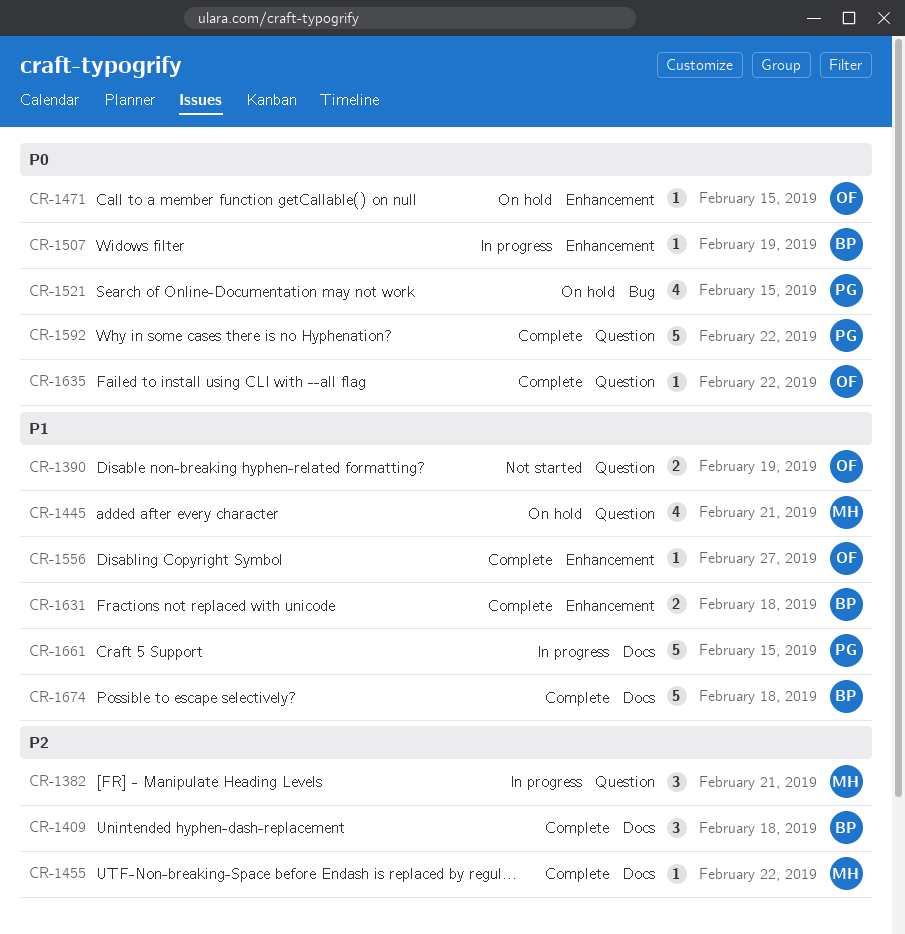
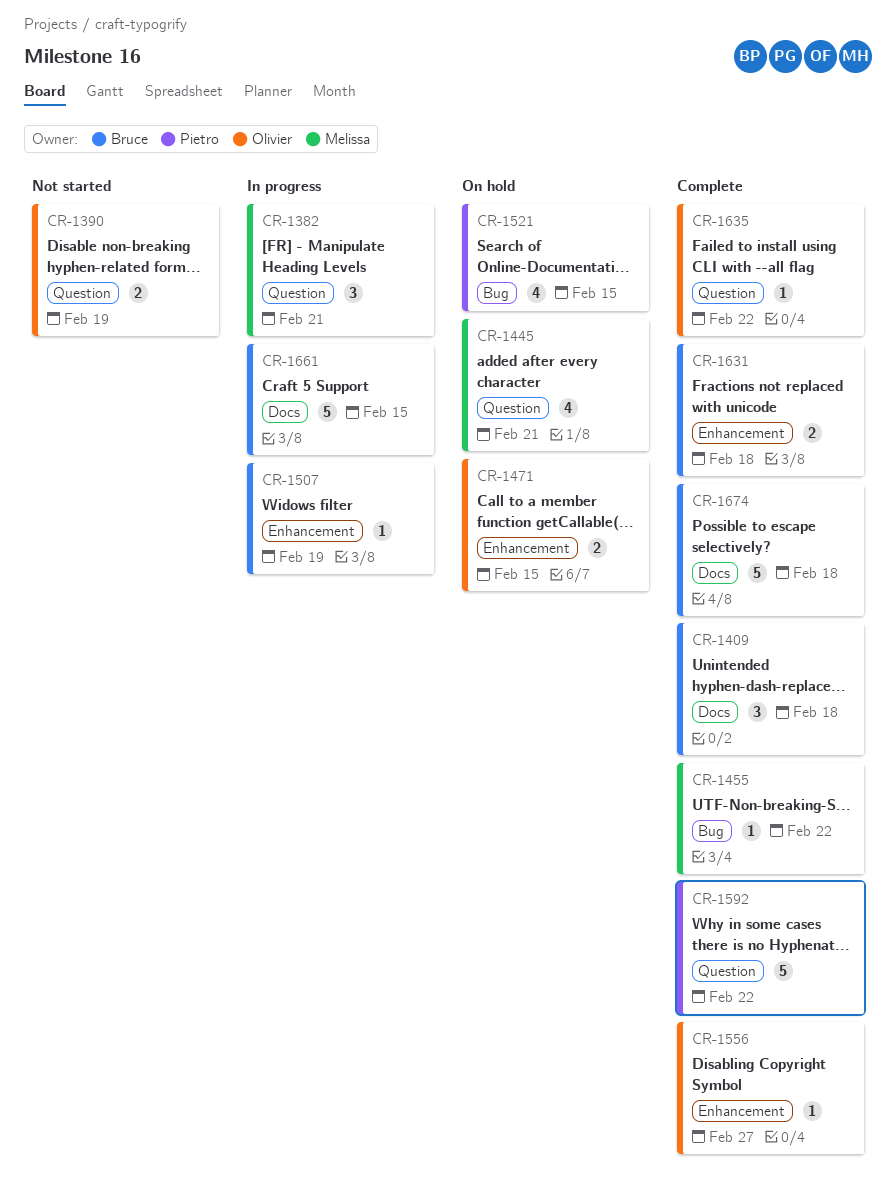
CR-1455, label: Docs -> Bug
CR-1471, estimate: 1 -> 2
CR-1661, owner: Pietro -> Bruce

